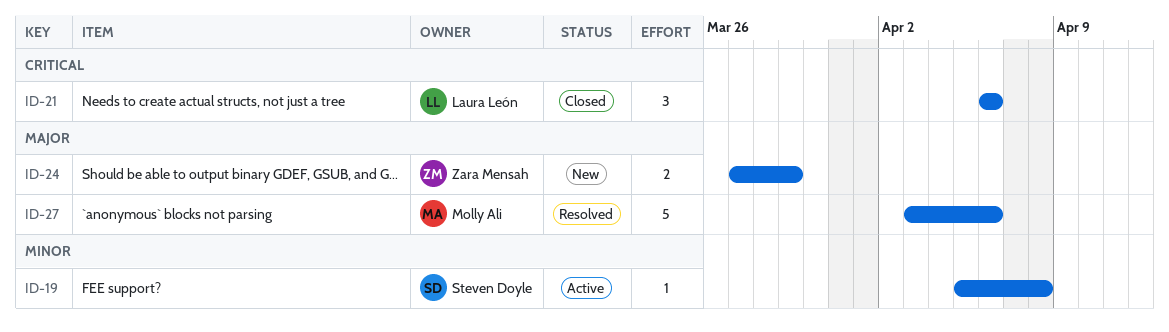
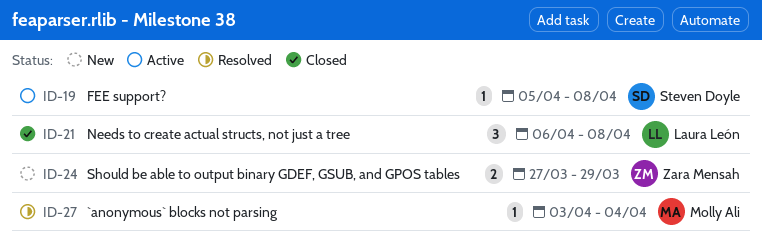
ID-21, due: Apr 6 -> Apr 8
ID-27, estimate: 5 -> 1
ID-27, due: Apr 6 -> Apr 4

